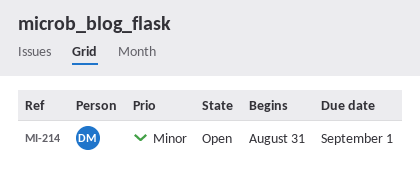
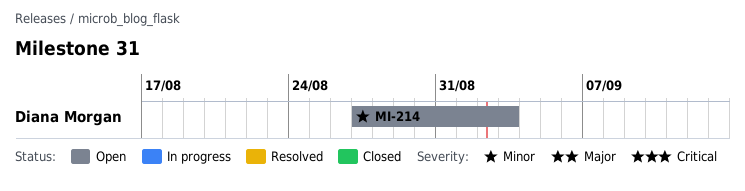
MI-214, start: Aug 31 -> Aug 27
MI-214, due: Sep 1 -> Sep 3

